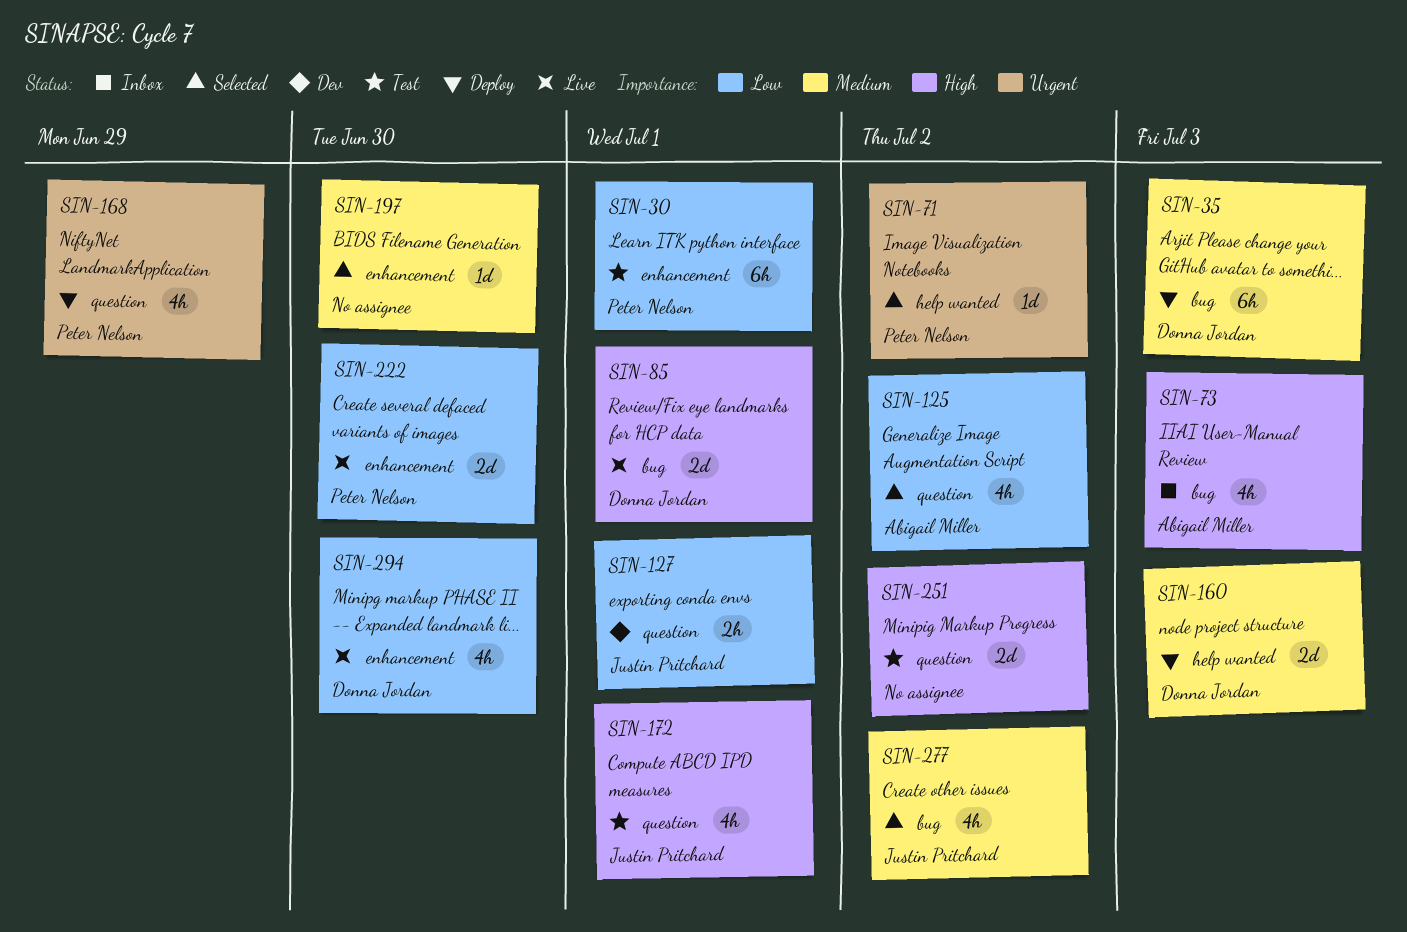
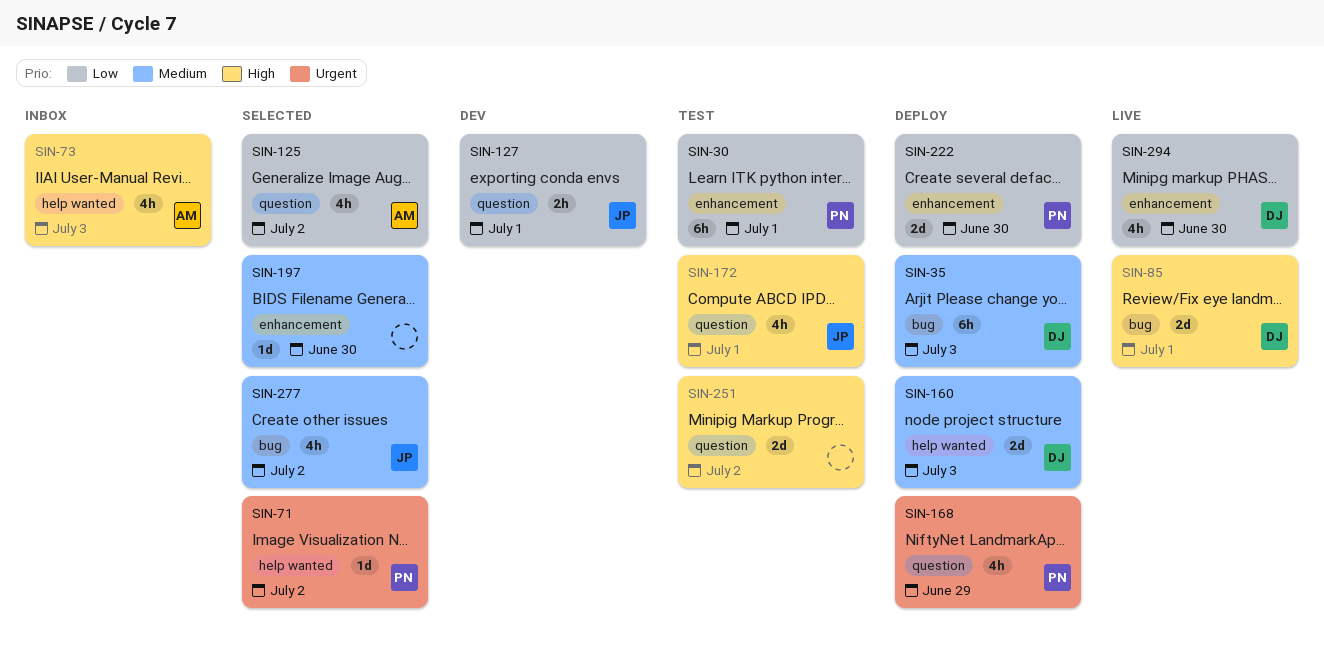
SIN-73, label: bug -> help wanted
SIN-222, status: Live -> Deploy

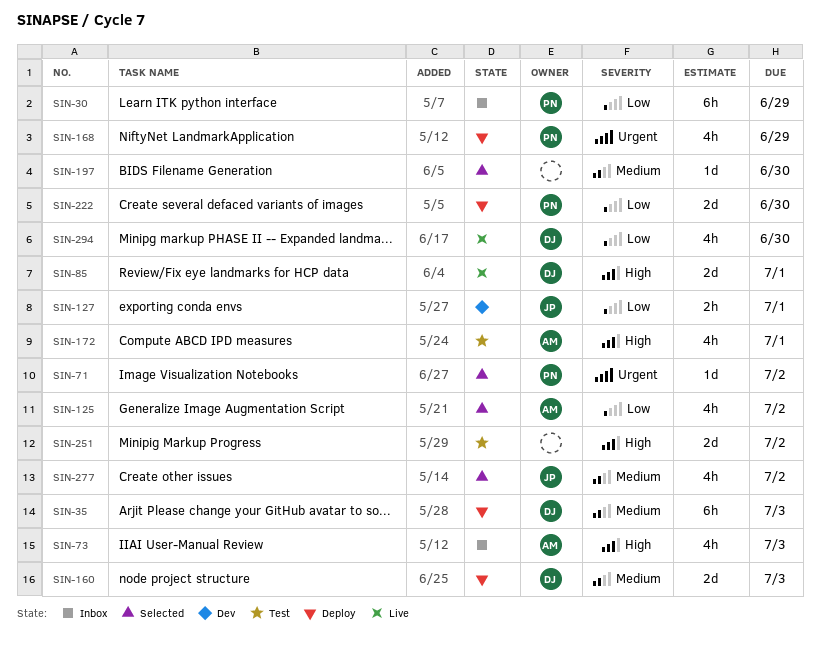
SIN-30, status: Test -> Inbox
SIN-30, due: Jul 1 -> Jun 29
SIN-172, owner: JP -> AM

